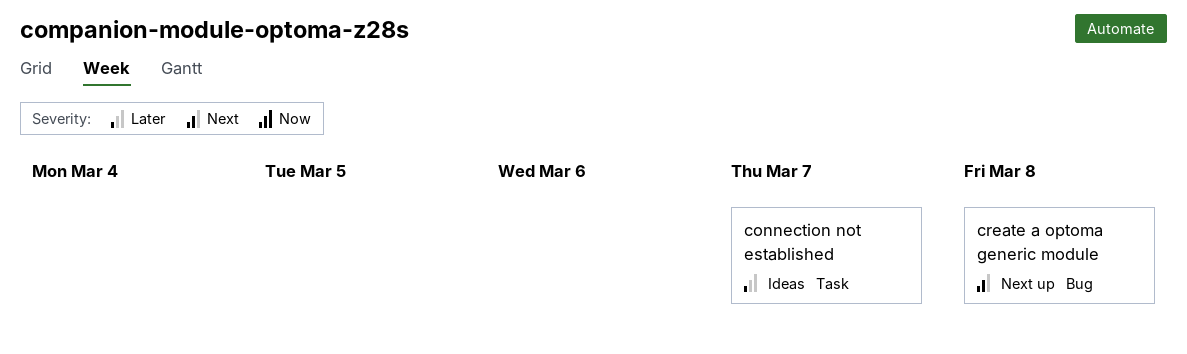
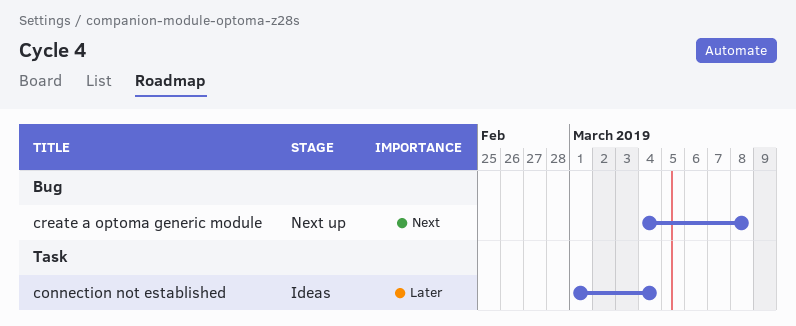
connection not established, due: Mar 7 -> Mar 4

